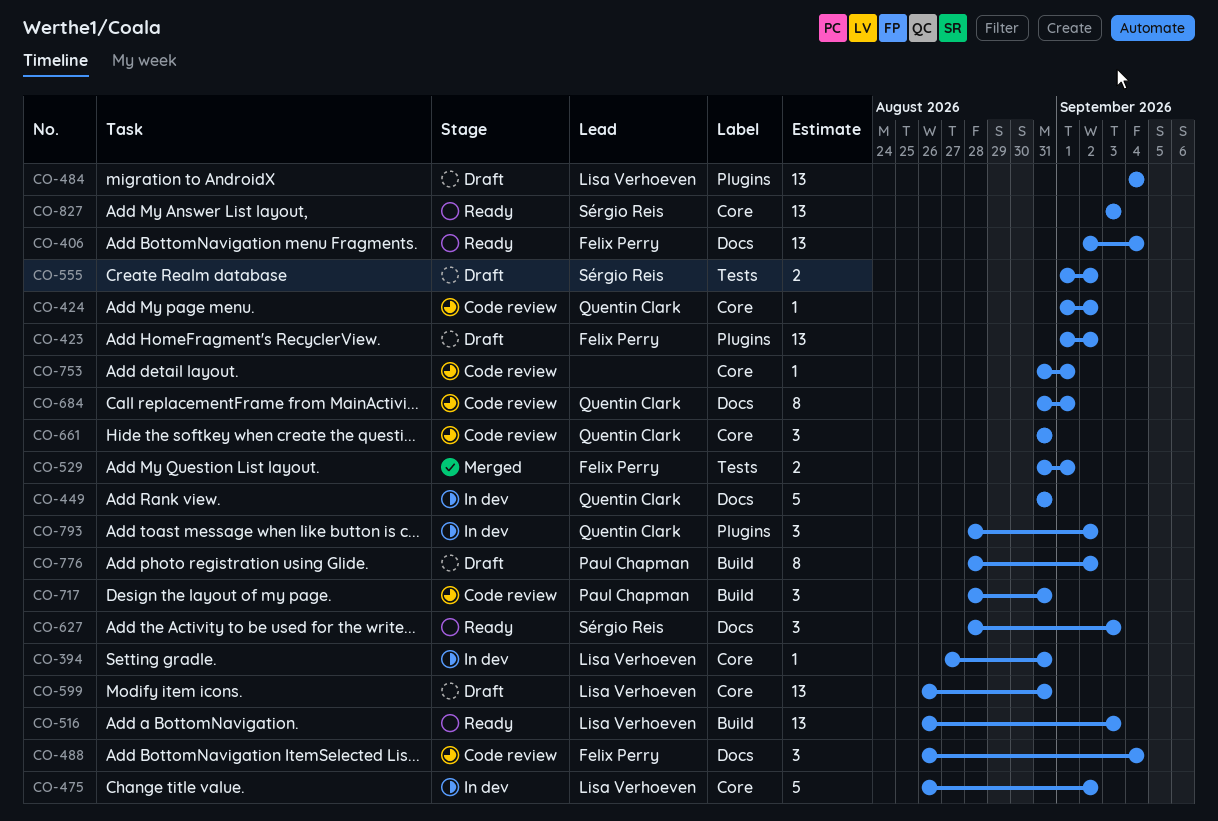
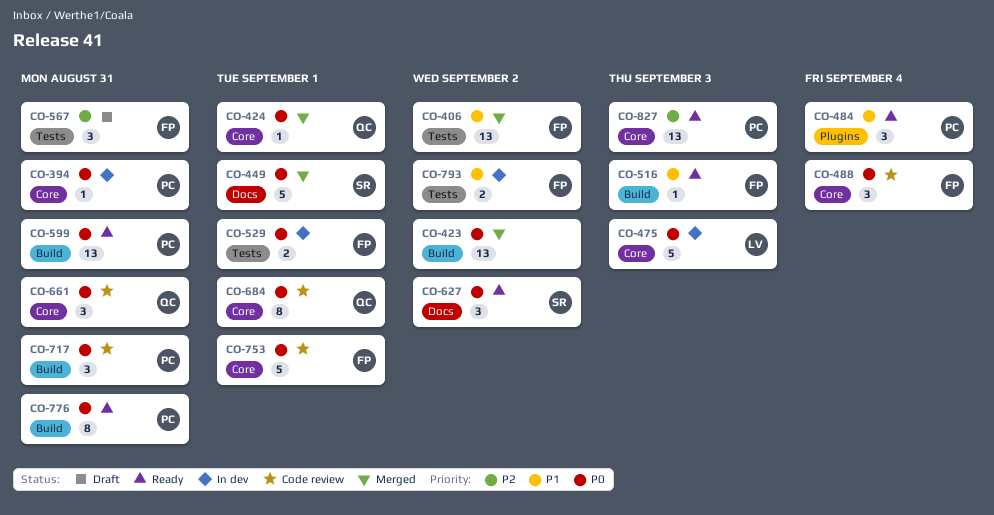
CO-394, owner: Lisa Verhoeven -> Paul Chapman
CO-406, status: Ready -> Merged
CO-406, label: Docs -> Tests
CO-406, due: Sep 4 -> Sep 2
CO-423, status: Draft -> Merged
CO-423, owner: Felix Perry -> none
CO-423, label: Plugins -> Build
CO-424, status: Code review -> Merged
CO-424, due: Sep 2 -> Sep 1
CO-449, status: In dev -> Merged
CO-449, owner: Quentin Clark -> Sérgio Reis
CO-449, due: Aug 31 -> Sep 1
CO-475, due: Sep 2 -> Sep 3
CO-484, status: Draft -> Ready
CO-484, owner: Lisa Verhoeven -> Paul Chapman
CO-484, estimate: 13 -> 3
CO-488, label: Docs -> Core
CO-516, owner: Lisa Verhoeven -> Felix Perry
CO-516, estimate: 13 -> 1
CO-529, status: Merged -> In dev
CO-555: present -> none
CO-567: none -> present
CO-599, status: Draft -> Ready
CO-599, owner: Lisa Verhoeven -> Paul Chapman
CO-599, label: Core -> Build
CO-627, due: Sep 3 -> Sep 2
CO-684, label: Docs -> Core
CO-753, owner: none -> Felix Perry
CO-753, estimate: 1 -> 5
CO-776, status: Draft -> Ready
CO-776, due: Sep 2 -> Aug 31
CO-793, owner: Quentin Clark -> Felix Perry
CO-793, label: Plugins -> Tests
CO-793, estimate: 3 -> 2
CO-827, owner: Sérgio Reis -> Paul Chapman

